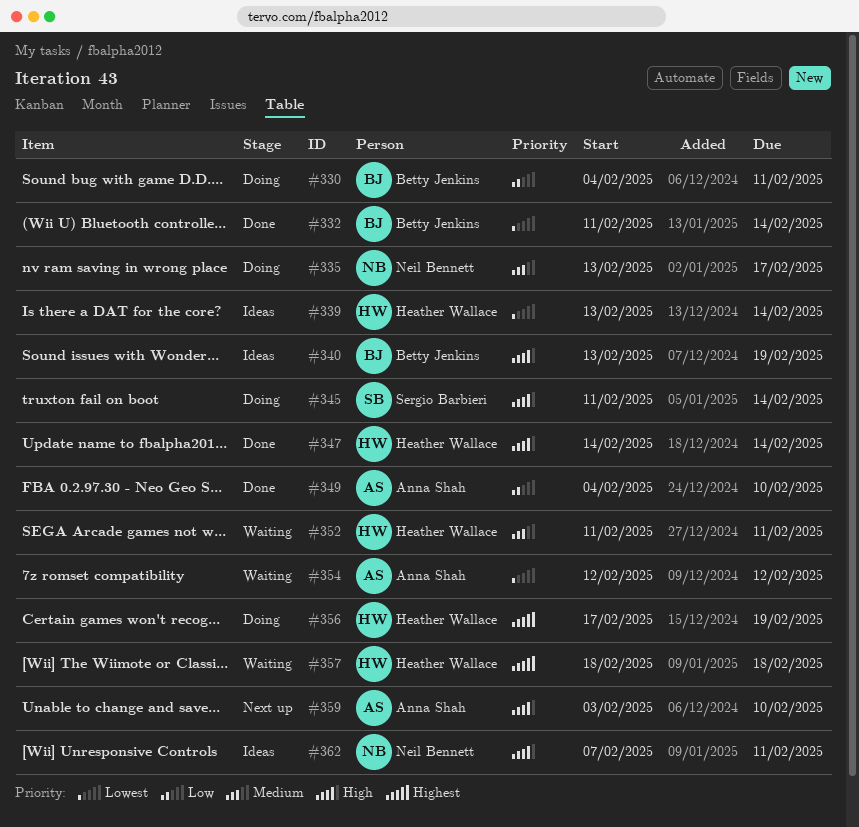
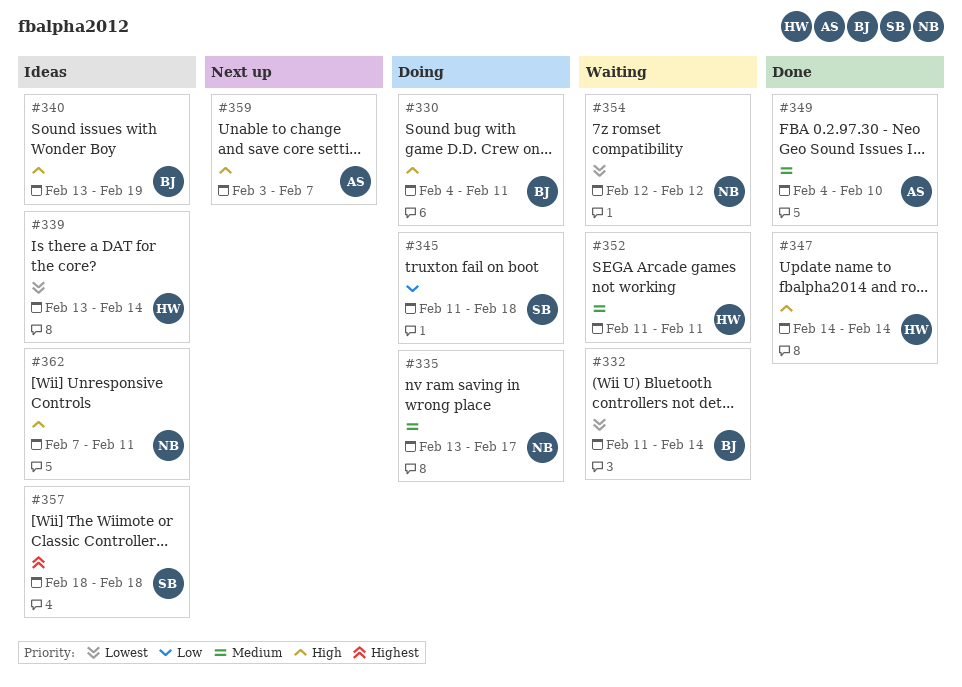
#330, priority: Low -> High
#332, status: Done -> Waiting
#345, priority: High -> Low
#345, due: Feb 14 -> Feb 18
#349, priority: Low -> Medium
#354, owner: Anna Shah -> Neil Bennett
#356: present -> none
#357, status: Waiting -> Ideas
#357, owner: Heather Wallace -> Sergio Barbieri
#359, due: Feb 10 -> Feb 7

